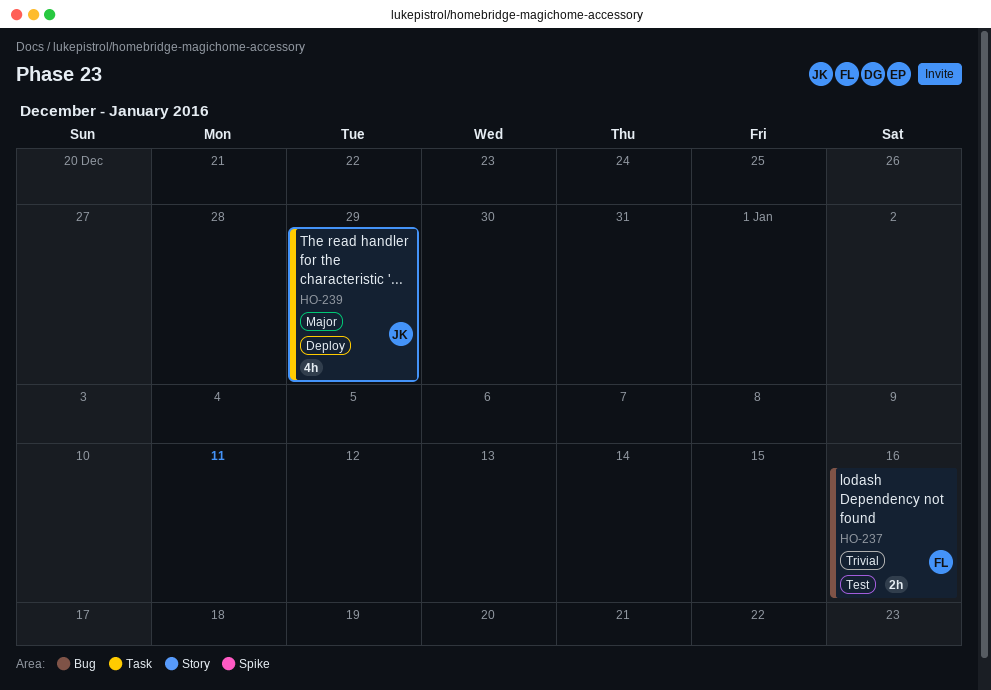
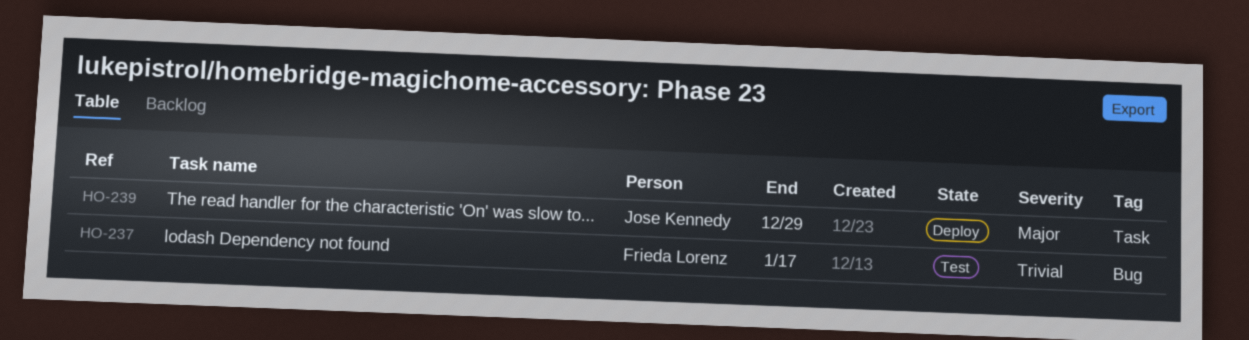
HO-237, due: Jan 16 -> Jan 17

